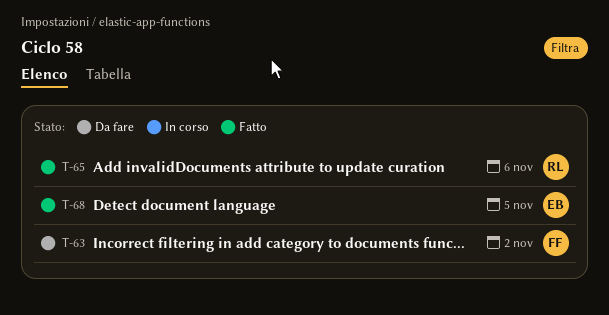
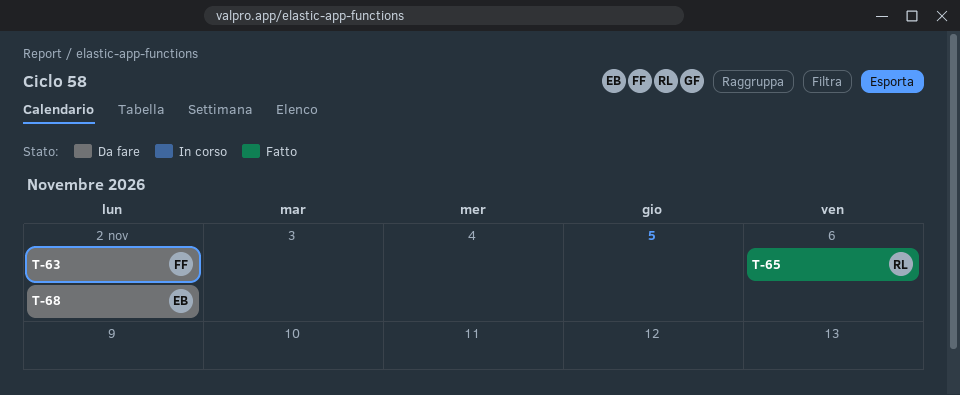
T-68, status: Fatto -> Da fare
T-68, due: Nov 5 -> Nov 2

